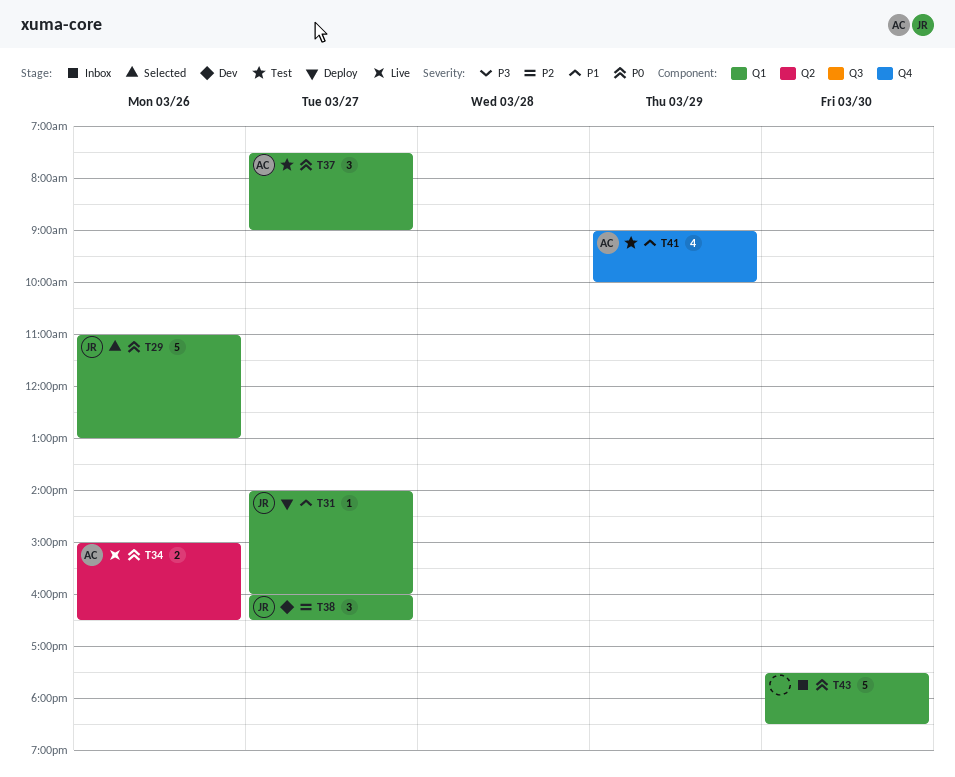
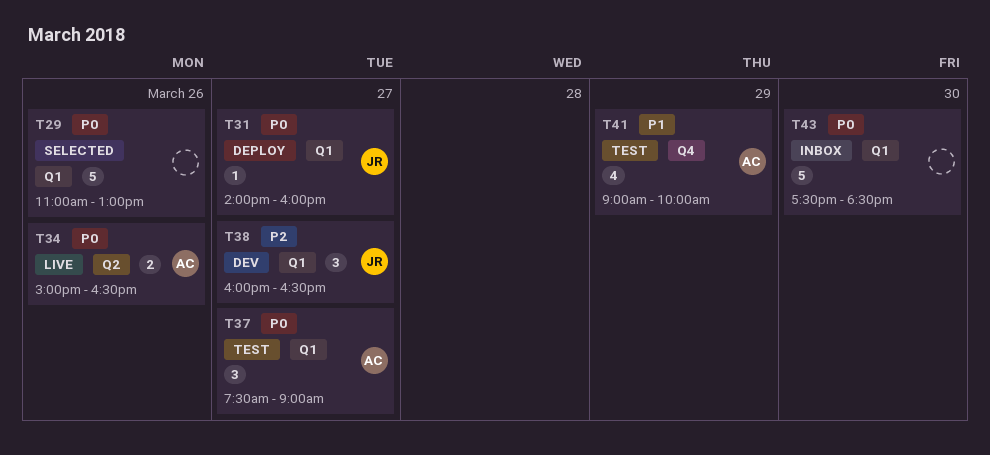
T29, owner: JR -> none
T31, priority: P1 -> P0

